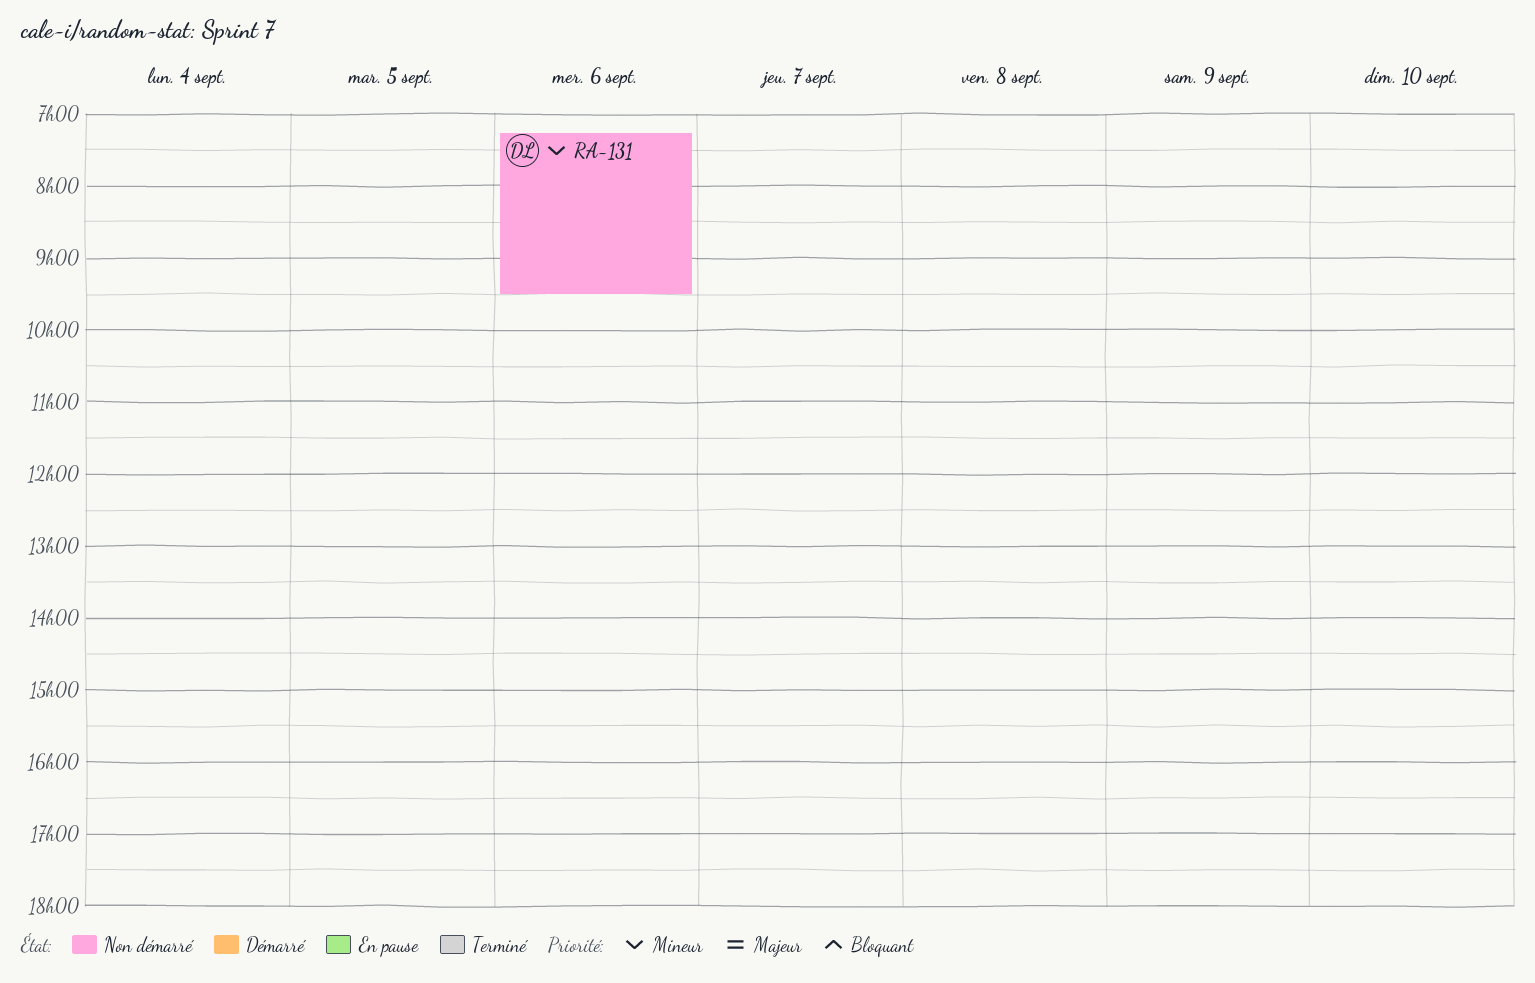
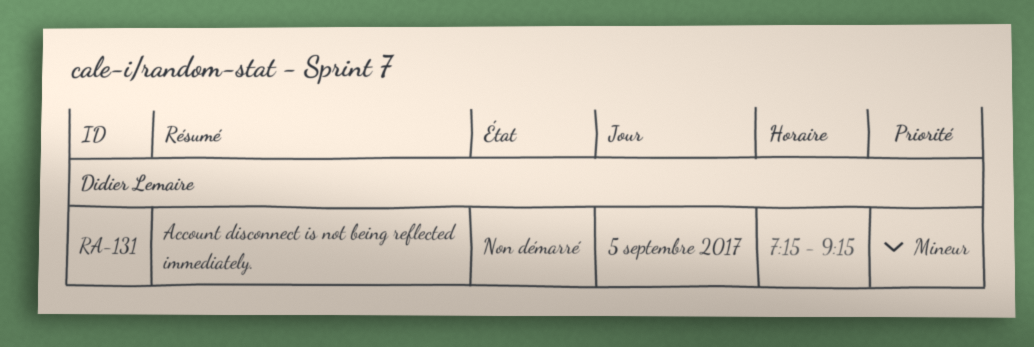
RA-131, day: Sep 6 -> Sep 5
RA-131, ends: 09:30 -> 09:15

